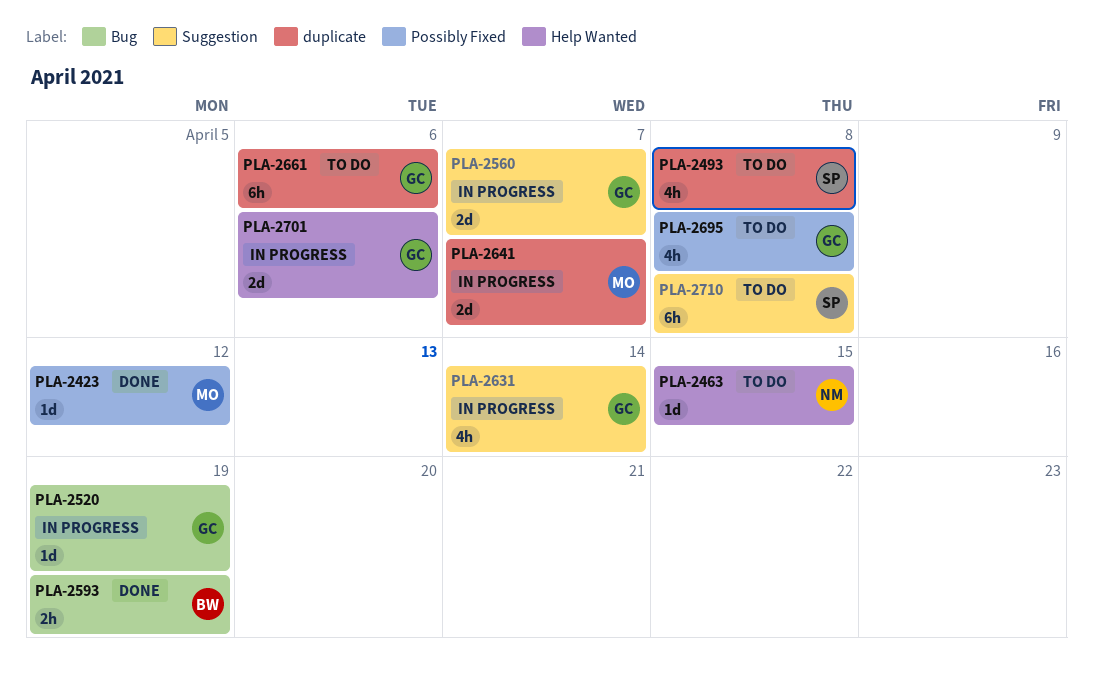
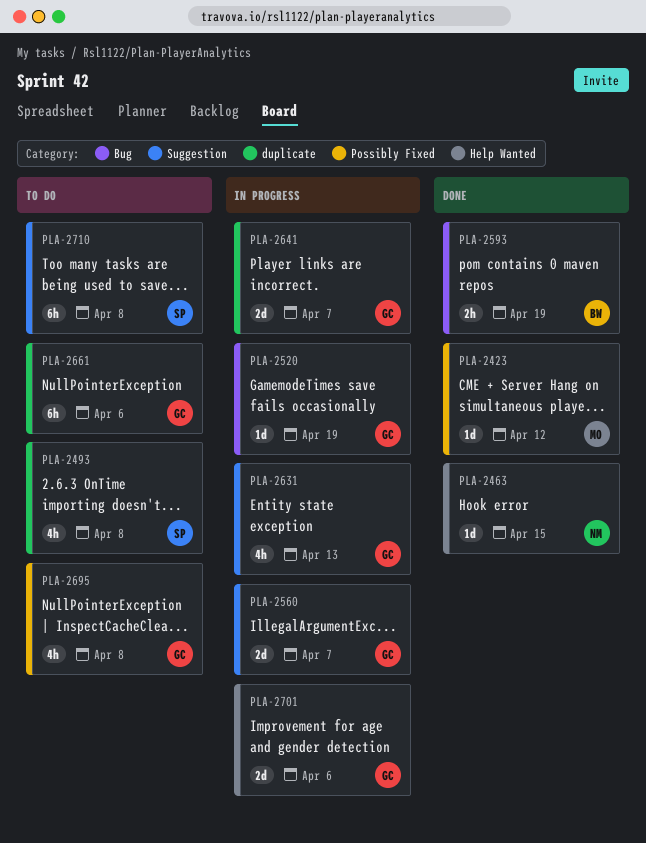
PLA-2463, status: To do -> Done
PLA-2631, due: Apr 14 -> Apr 13
PLA-2641, owner: MO -> GC

